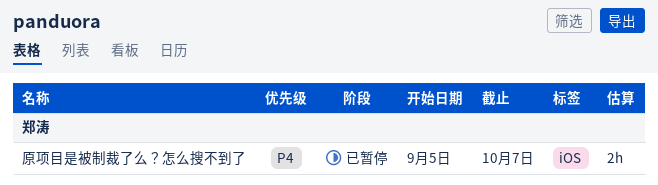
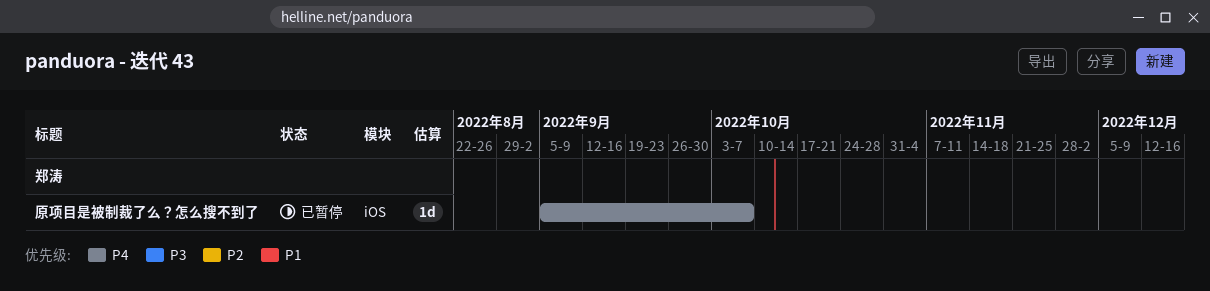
原项目是被制裁了么？怎么搜不到了, estimate: 2h -> 1d

